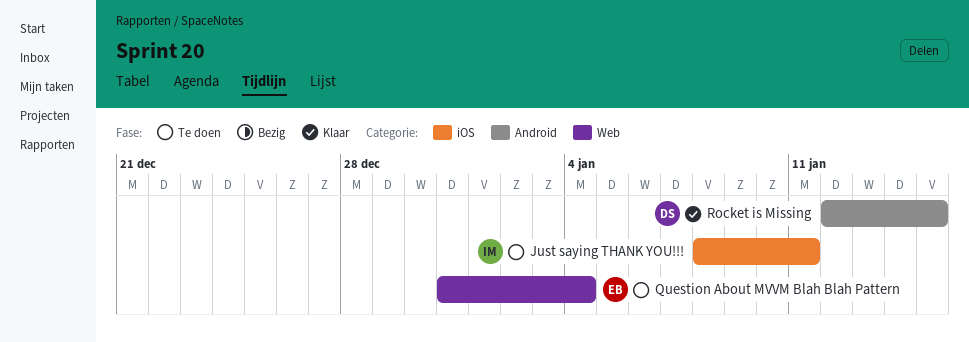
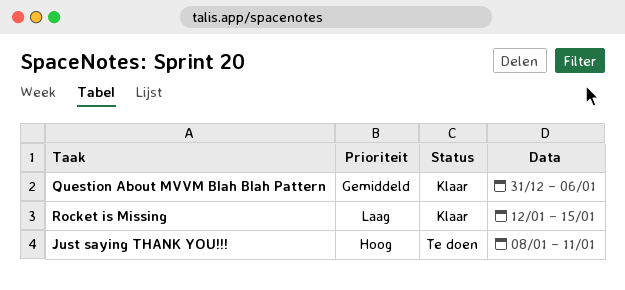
Question About MVVM Blah Blah Pattern, status: Te doen -> Klaar
Question About MVVM Blah Blah Pattern, due: Jan 4 -> Jan 6

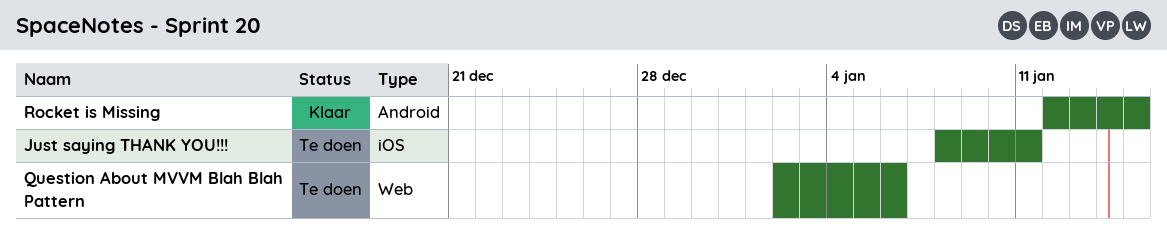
Question About MVVM Blah Blah Pattern, status: Klaar -> Te doen
Question About MVVM Blah Blah Pattern, start: Dec 31 -> Jan 2

